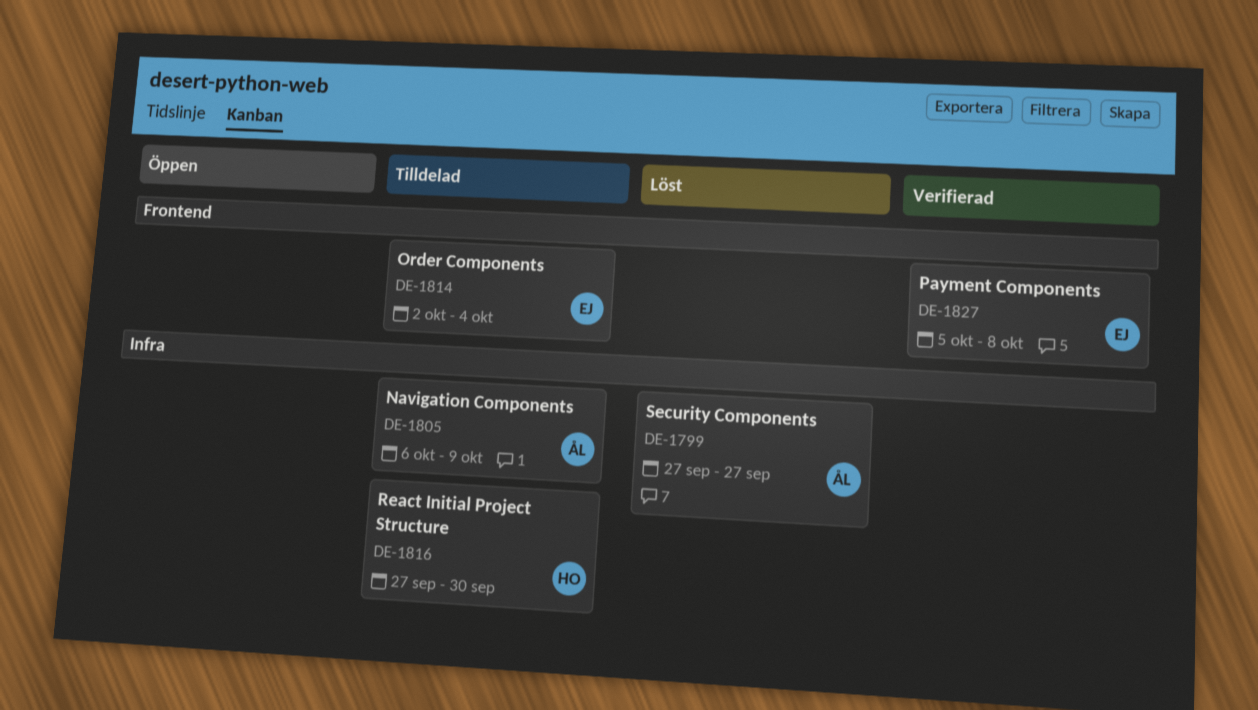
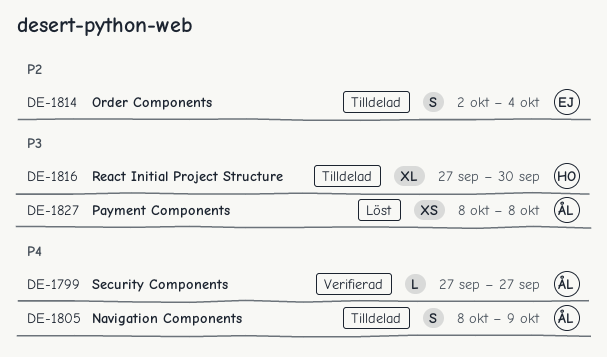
DE-1799, status: Löst -> Verifierad
DE-1805, start: Oct 6 -> Oct 8
DE-1827, status: Verifierad -> Löst
DE-1827, owner: EJ -> ÅL
DE-1827, start: Oct 5 -> Oct 8

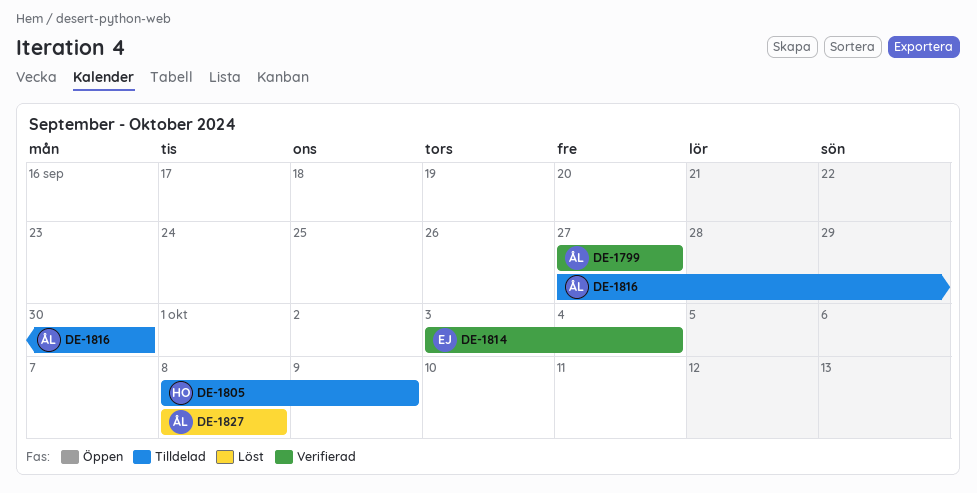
DE-1805, owner: ÅL -> HO
DE-1814, status: Tilldelad -> Verifierad
DE-1814, start: Oct 2 -> Oct 3
DE-1816, owner: HO -> ÅL

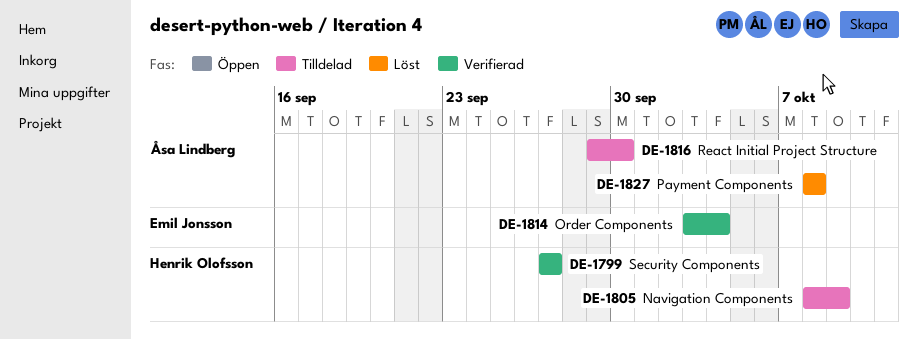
DE-1799, owner: Åsa Lindberg -> Henrik Olofsson
DE-1816, start: Sep 27 -> Sep 29

